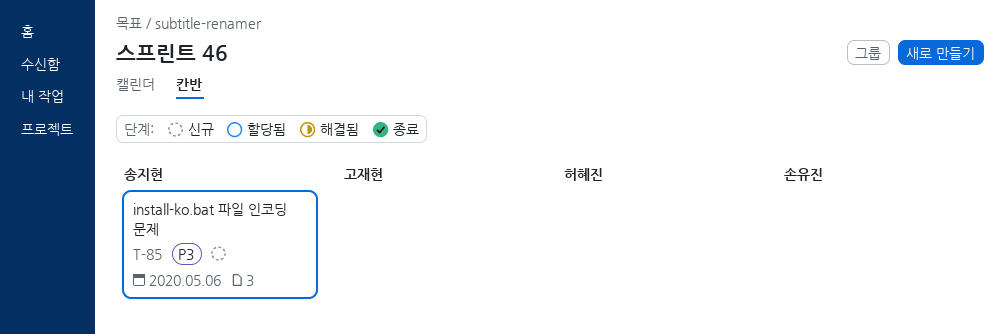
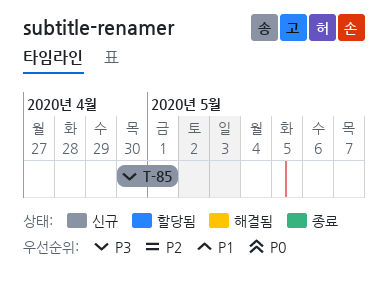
T-85, due: May 6 -> May 1

